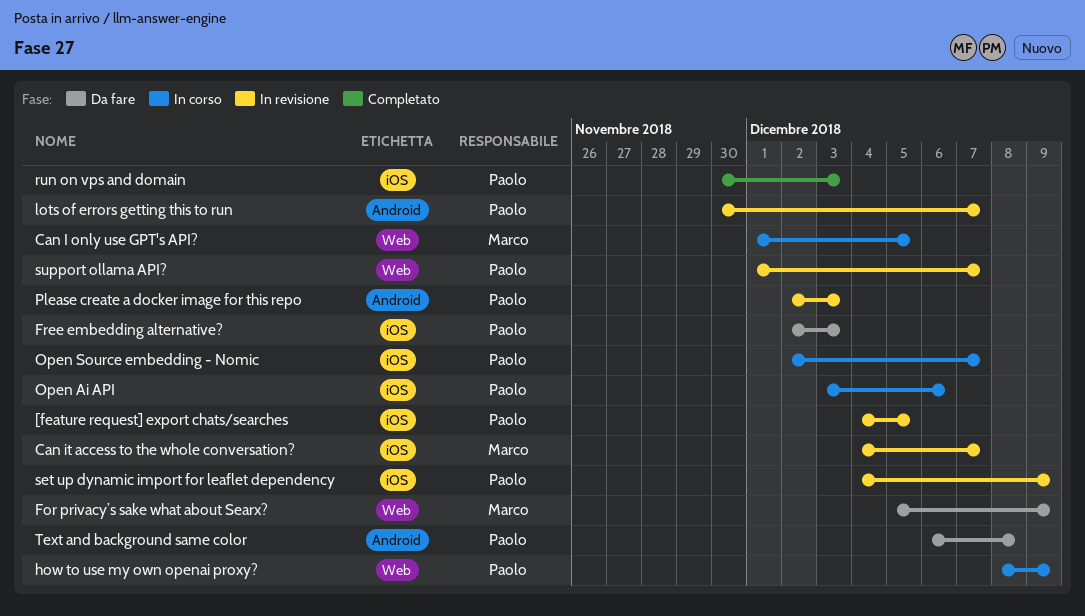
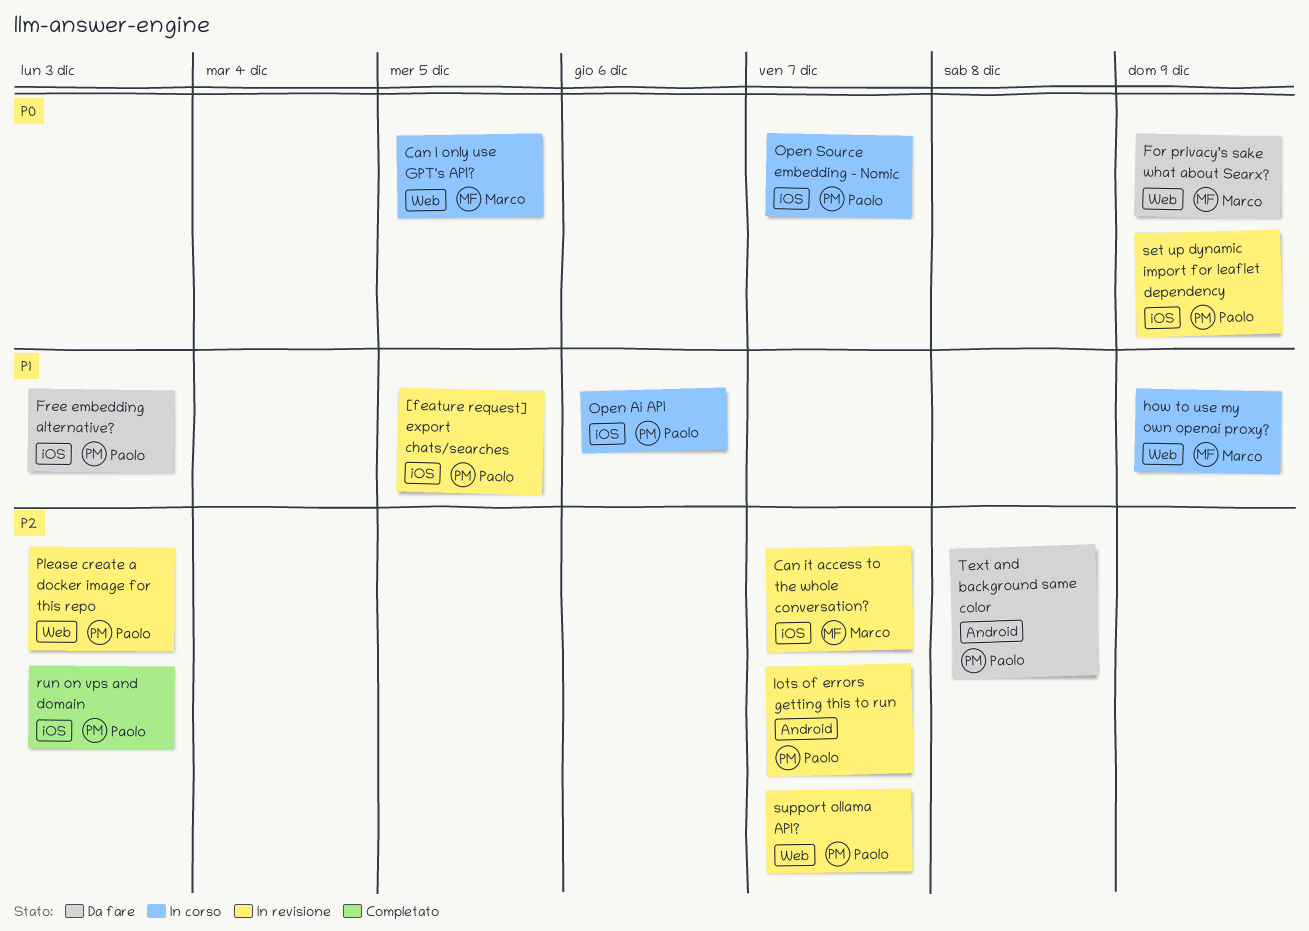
how to use my own openai proxy?, owner: Paolo -> Marco
Please create a docker image for this repo, label: Android -> Web

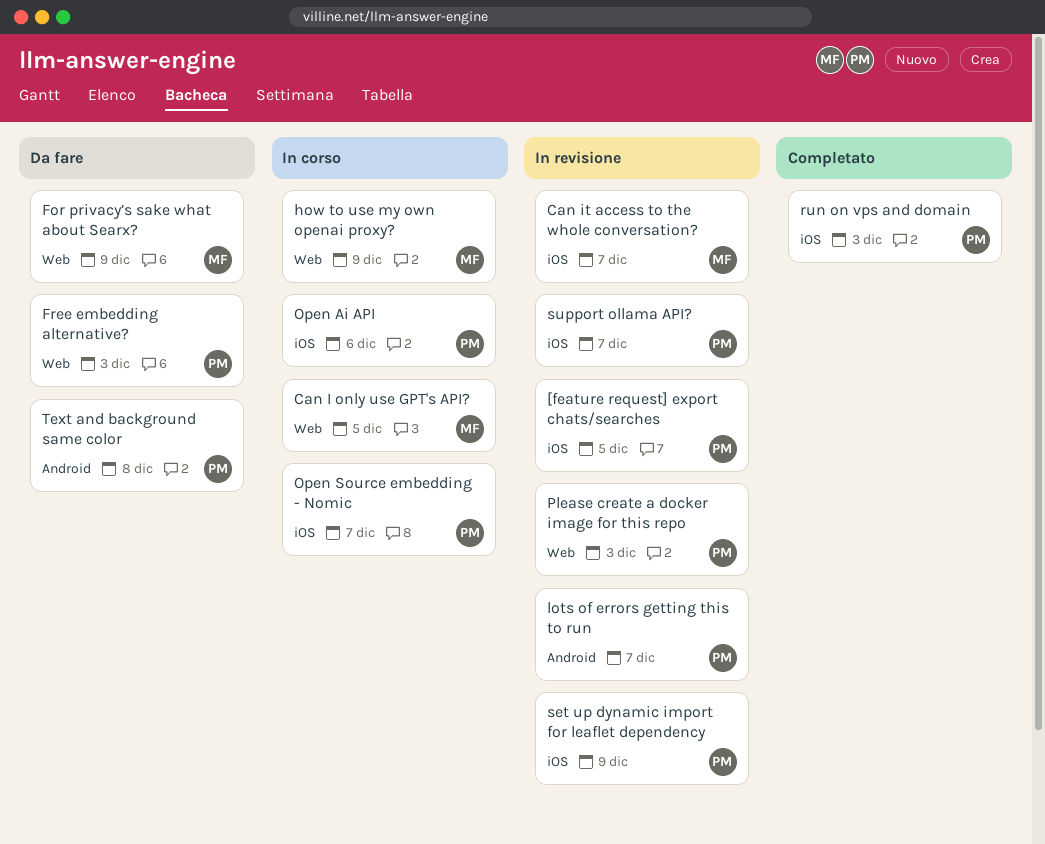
Free embedding alternative?, label: iOS -> Web
support ollama API?, label: Web -> iOS

